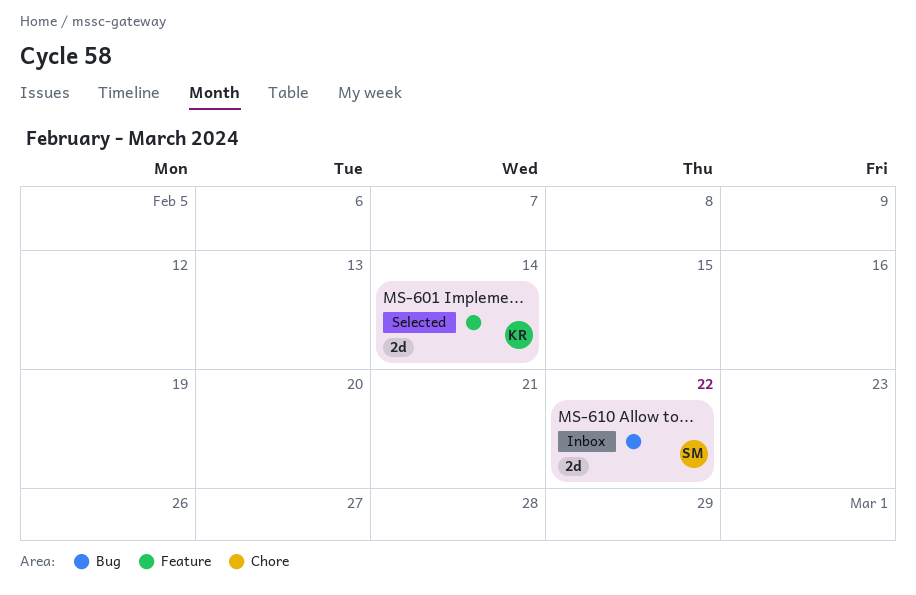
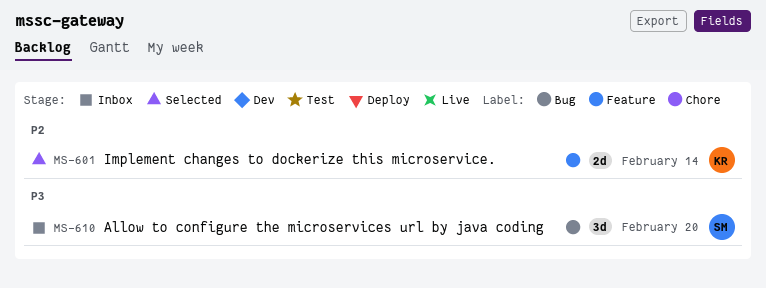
MS-610, estimate: 2d -> 3d
MS-610, due: Feb 22 -> Feb 20

